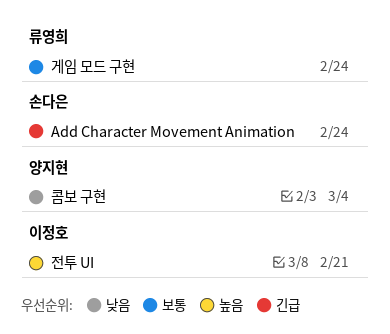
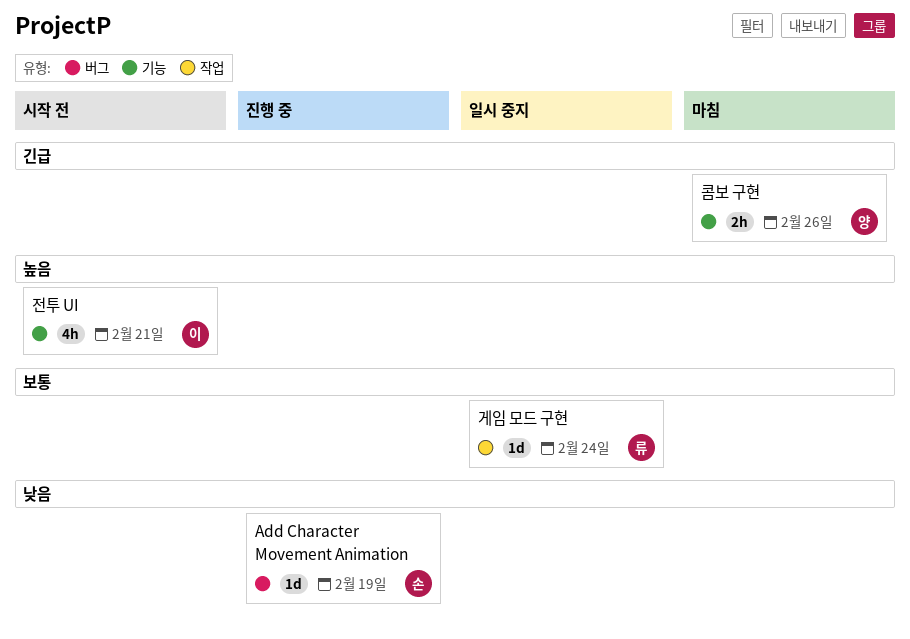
Add Character Movement Animation, priority: 긴급 -> 낮음
Add Character Movement Animation, due: Feb 24 -> Feb 19
콤보 구현, priority: 낮음 -> 긴급
콤보 구현, due: Mar 4 -> Feb 26

